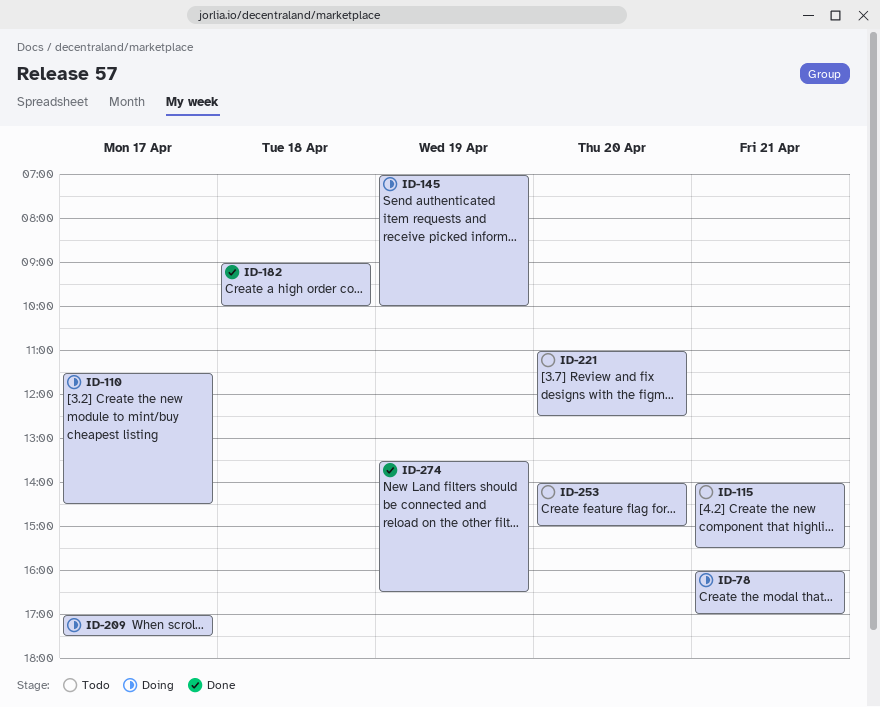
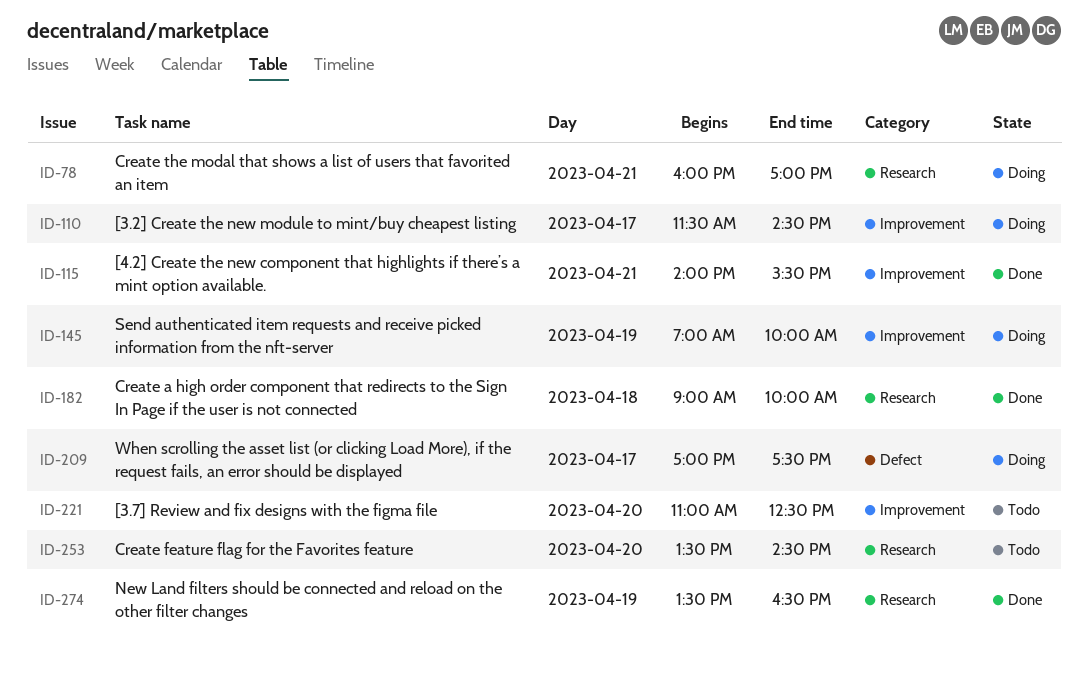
ID-115, status: Todo -> Done
ID-253, begins: 14:00 -> 13:30
ID-253, ends: 15:00 -> 14:30

